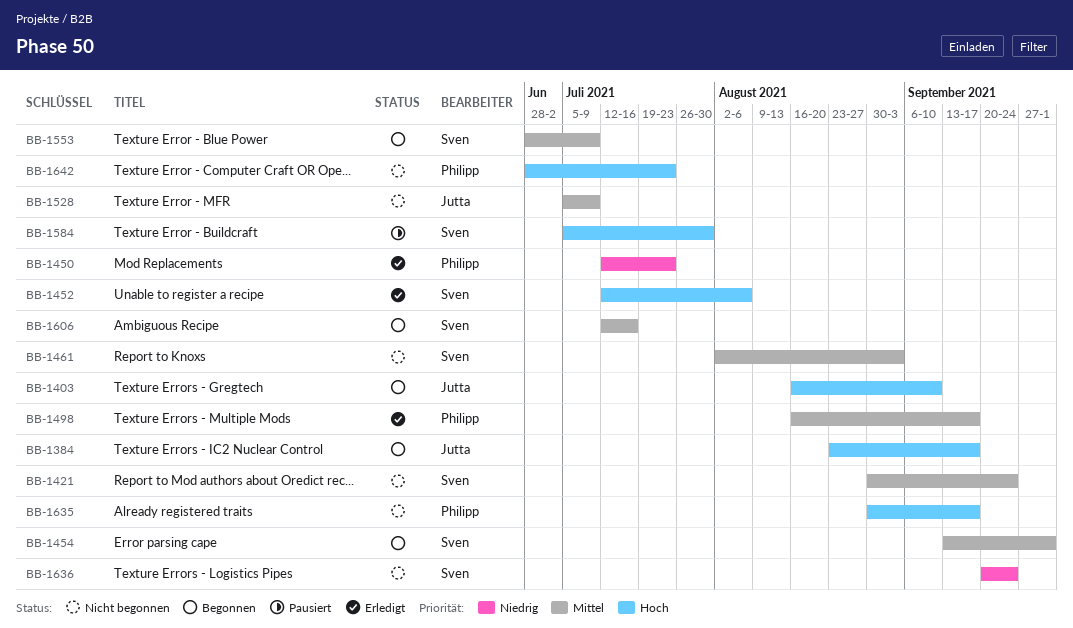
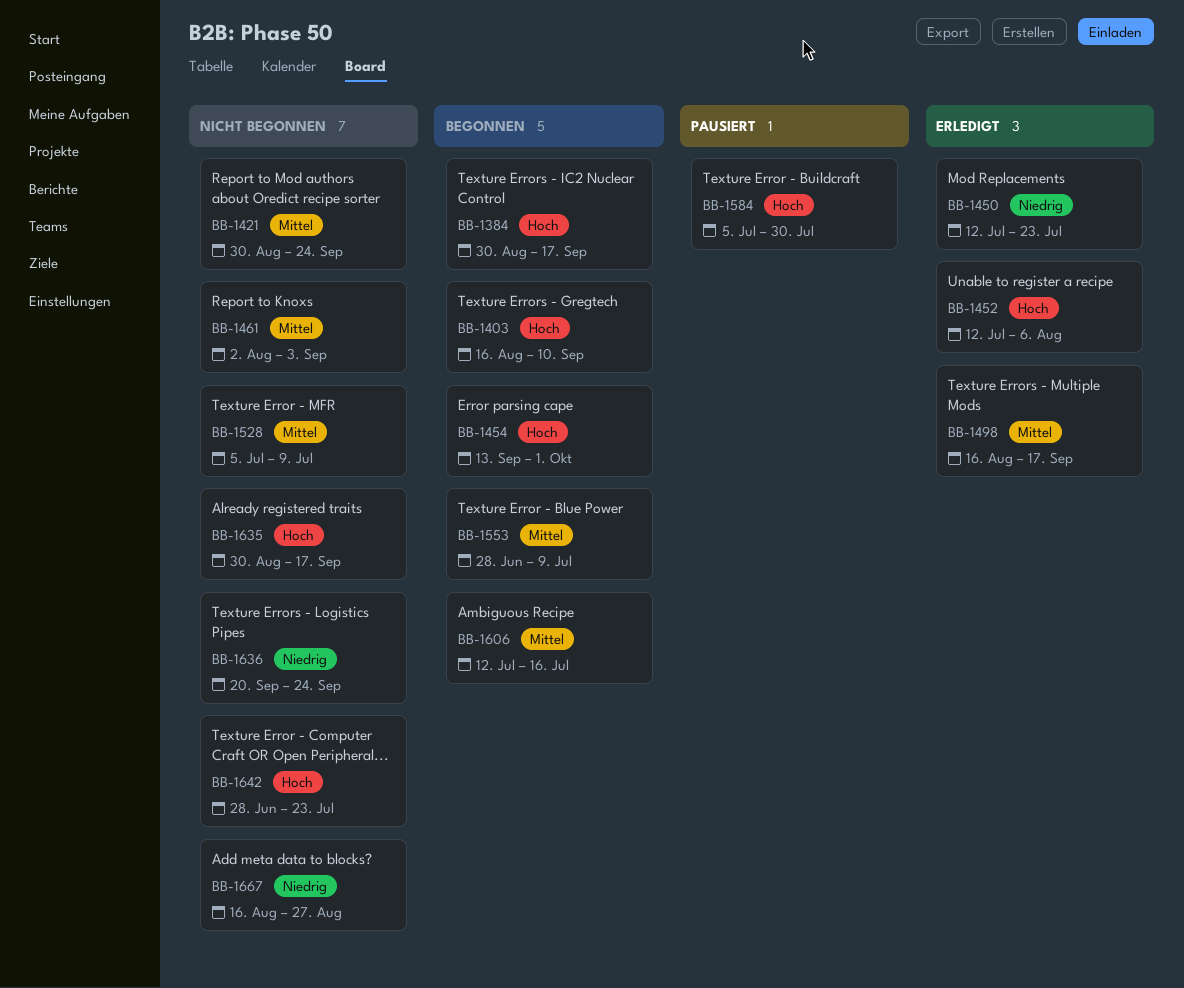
BB-1384, start: Aug 23 -> Aug 30
BB-1454, priority: Mittel -> Hoch
BB-1667: none -> present

